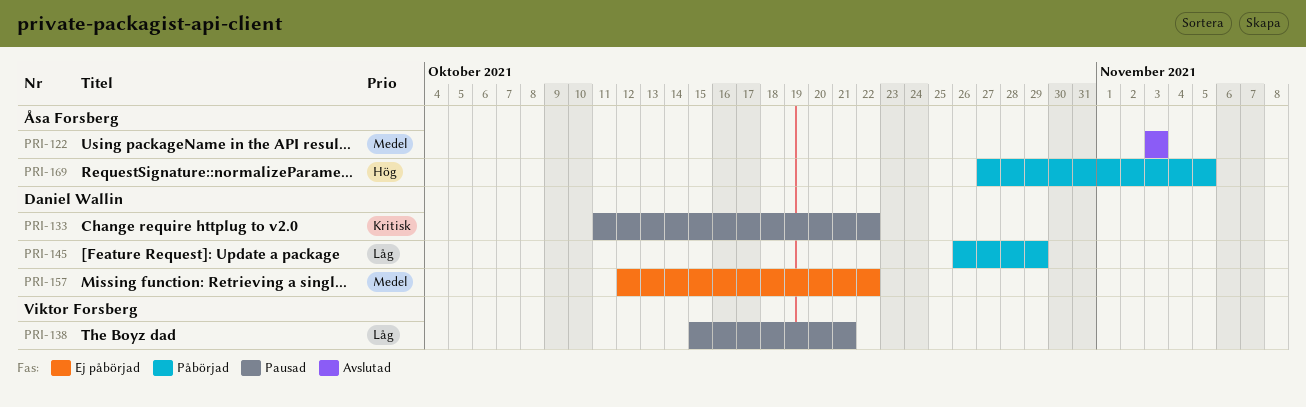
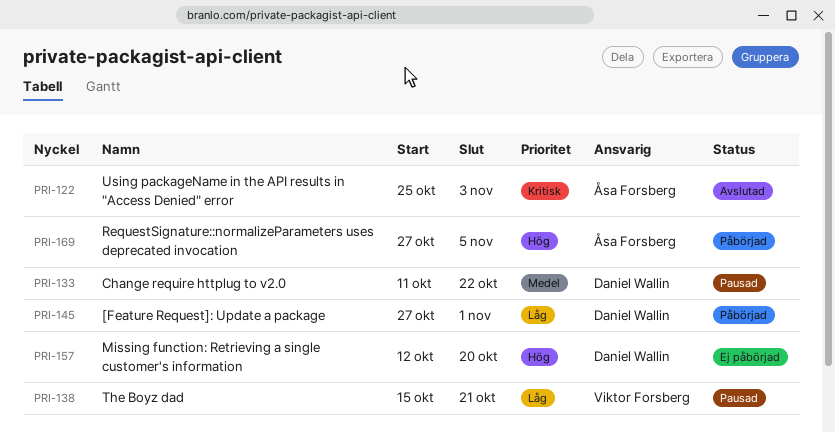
PRI-122, priority: Medel -> Kritisk
PRI-122, start: Nov 3 -> Oct 25
PRI-133, priority: Kritisk -> Medel
PRI-145, start: Oct 26 -> Oct 27
PRI-145, due: Oct 29 -> Nov 1
PRI-157, priority: Medel -> Hög
PRI-157, due: Oct 22 -> Oct 20

